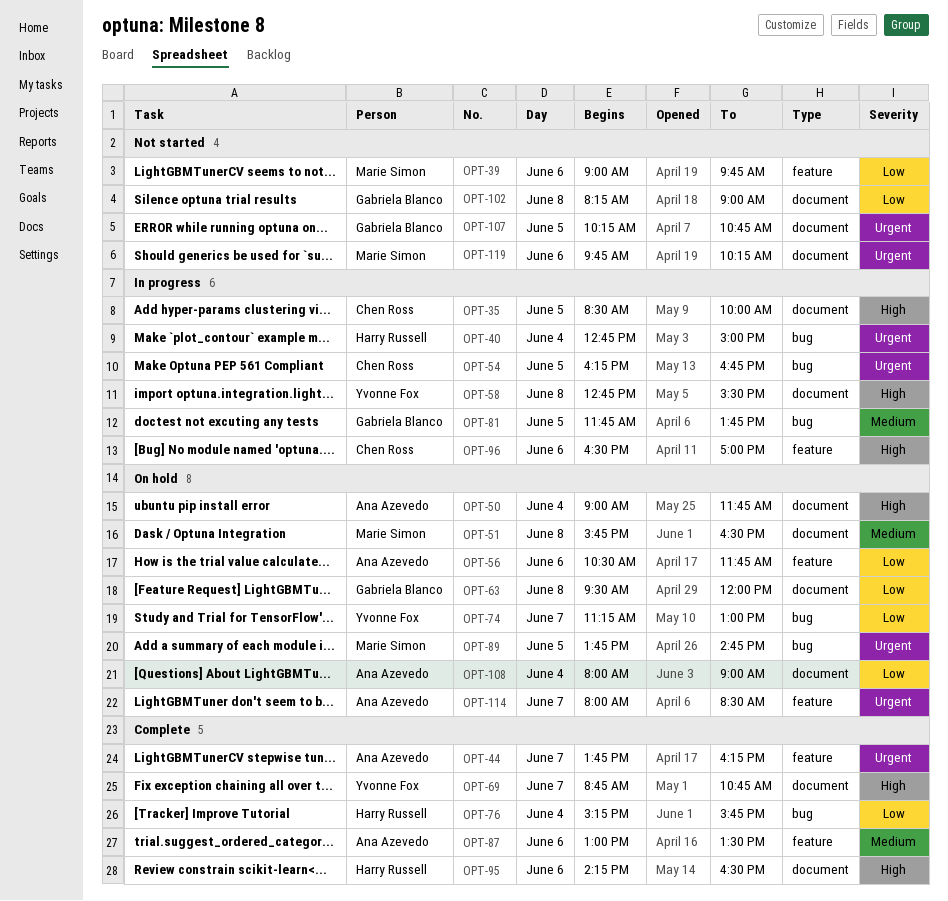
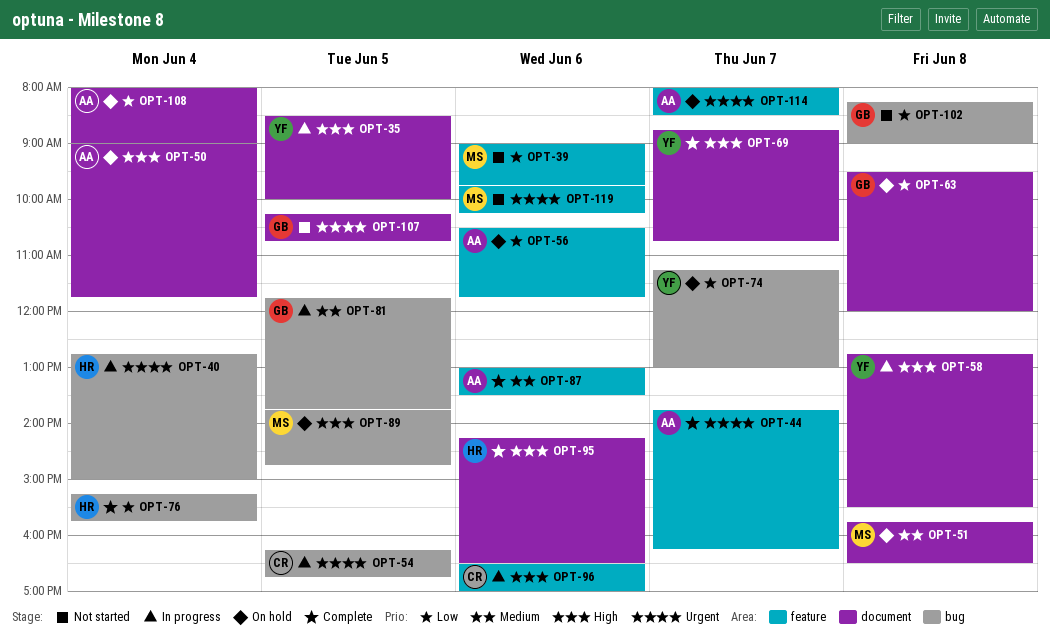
OPT-35, owner: Chen Ross -> Yvonne Fox
OPT-89, priority: Urgent -> High
OPT-102, label: document -> bug
OPT-119, label: document -> feature

